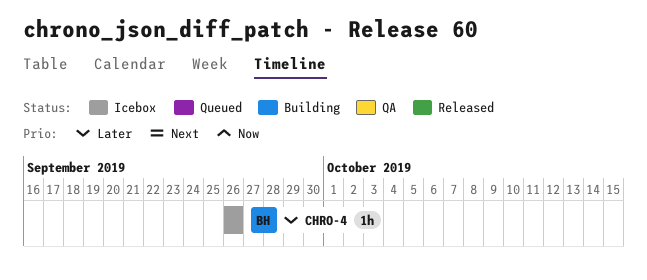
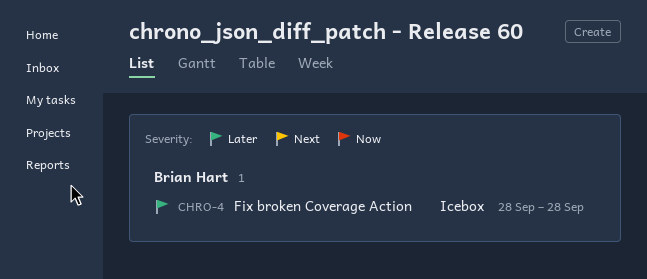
CHRO-4, start: Sep 26 -> Sep 28
CHRO-4, due: Sep 26 -> Sep 28

